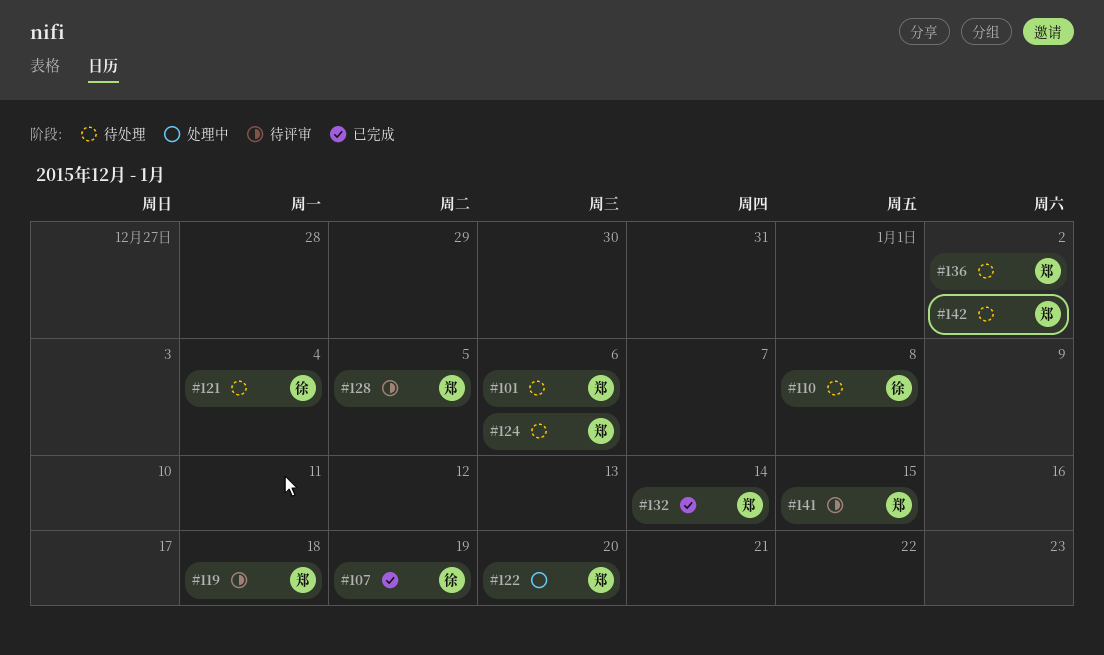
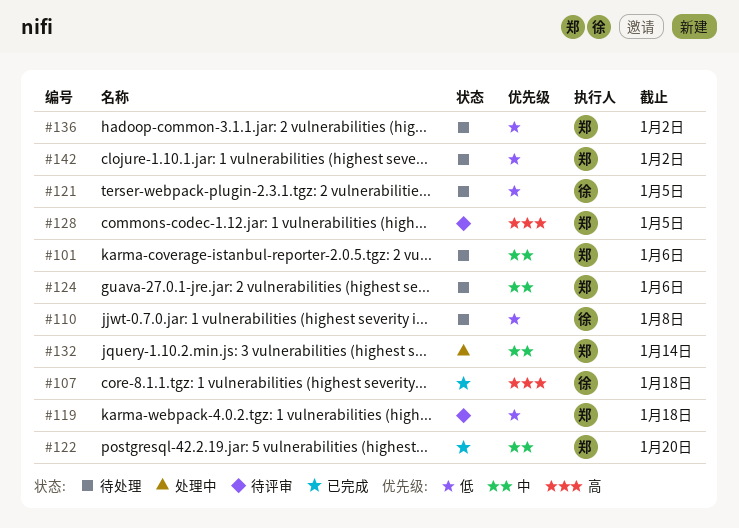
#107, due: Jan 19 -> Jan 18
#121, due: Jan 4 -> Jan 5
#122, status: 处理中 -> 已完成
#132, status: 已完成 -> 处理中
#141: present -> none

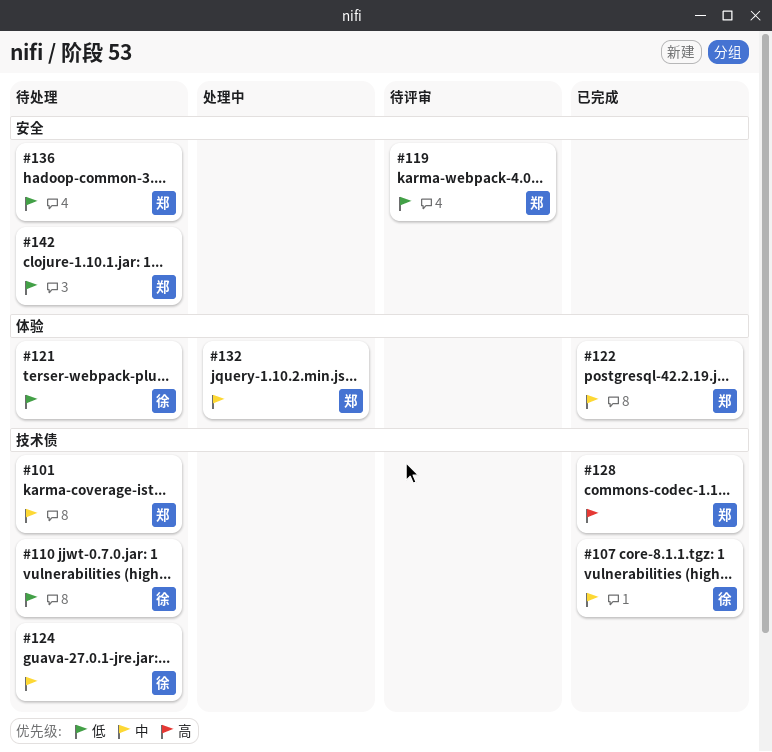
#107, priority: 高 -> 中
#124, owner: 郑 -> 徐
#128, status: 待评审 -> 已完成

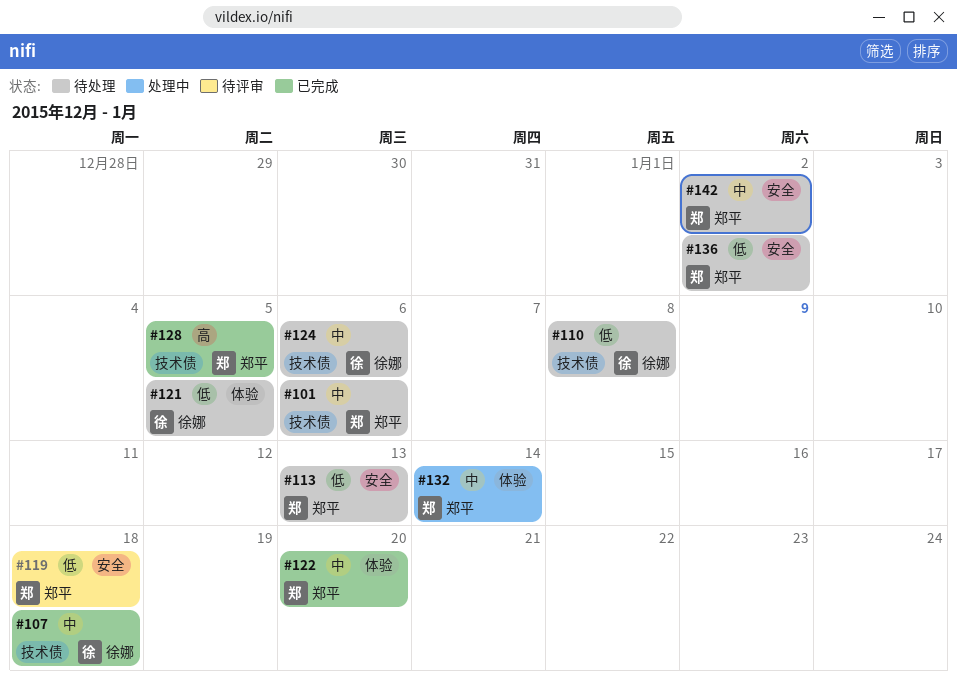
#113: none -> present
#142, priority: 低 -> 中

